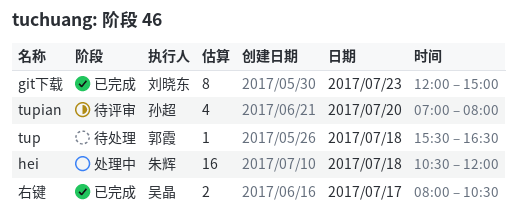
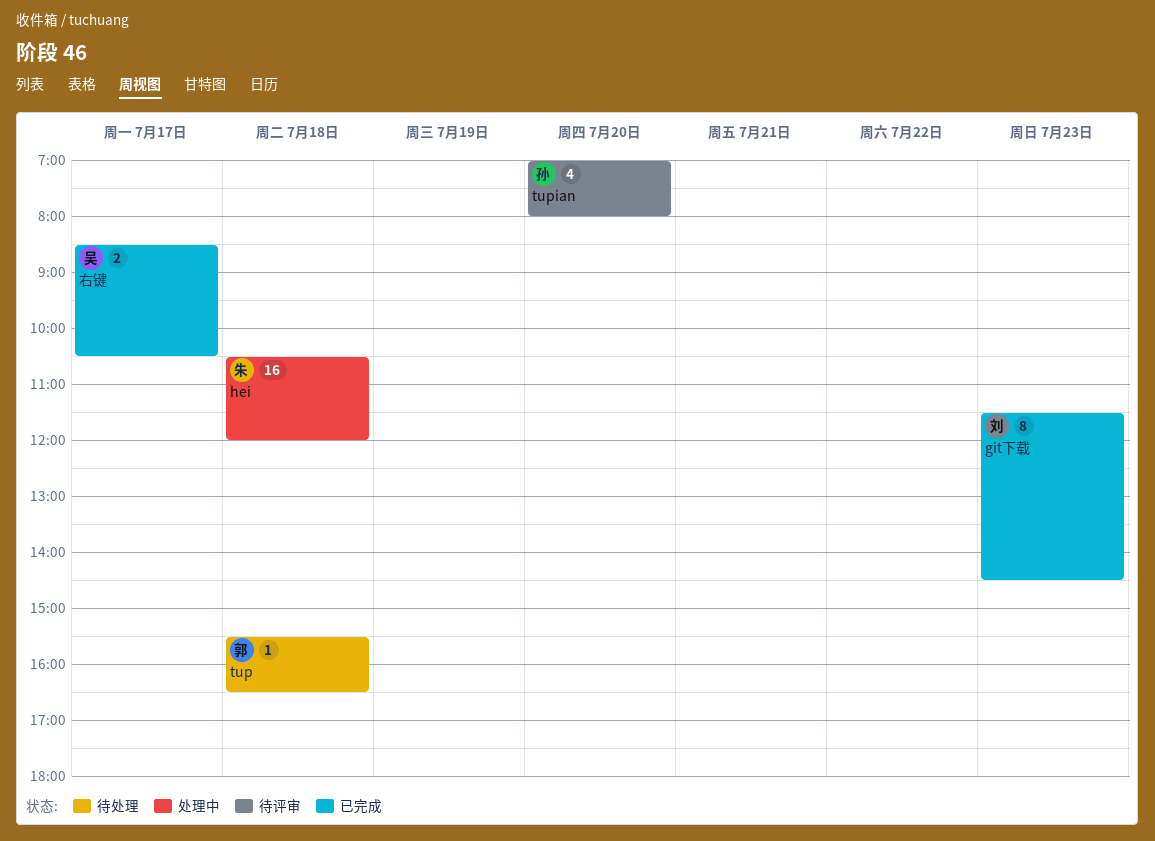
git下载, begins: 12:00 -> 11:30
git下载, ends: 15:00 -> 14:30
右键, begins: 08:00 -> 08:30

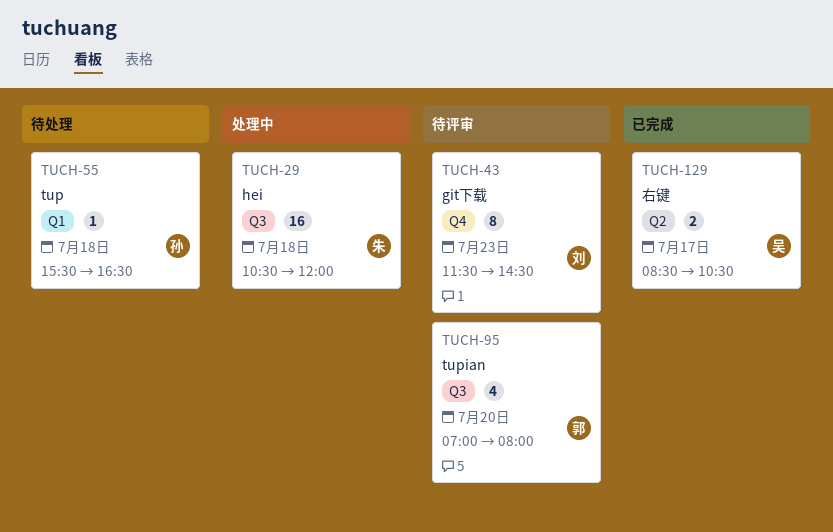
git下载, status: 已完成 -> 待评审
tup, owner: 郭 -> 孙
tupian, owner: 孙 -> 郭

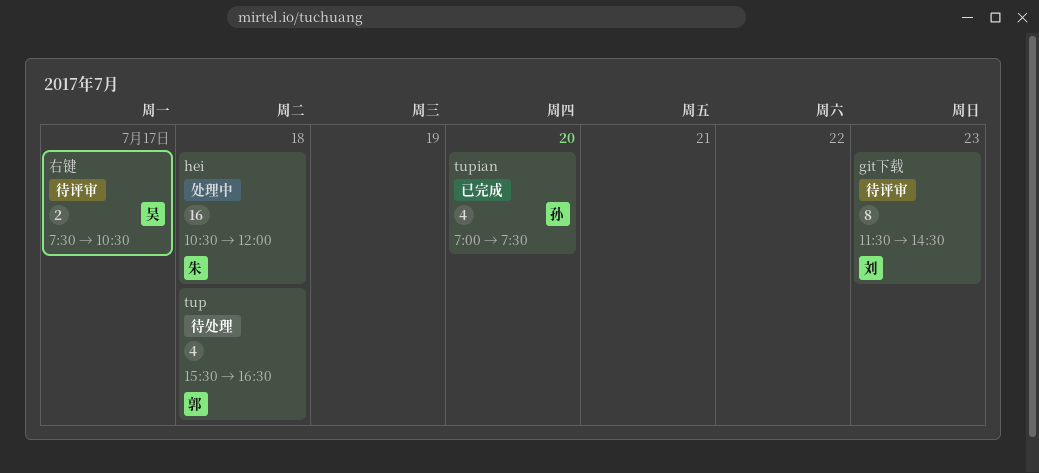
tup, owner: 孙 -> 郭
tup, estimate: 1 -> 4
tupian, status: 待评审 -> 已完成
tupian, owner: 郭 -> 孙
tupian, ends: 08:00 -> 07:30
右键, status: 已完成 -> 待评审
右键, begins: 08:30 -> 07:30

